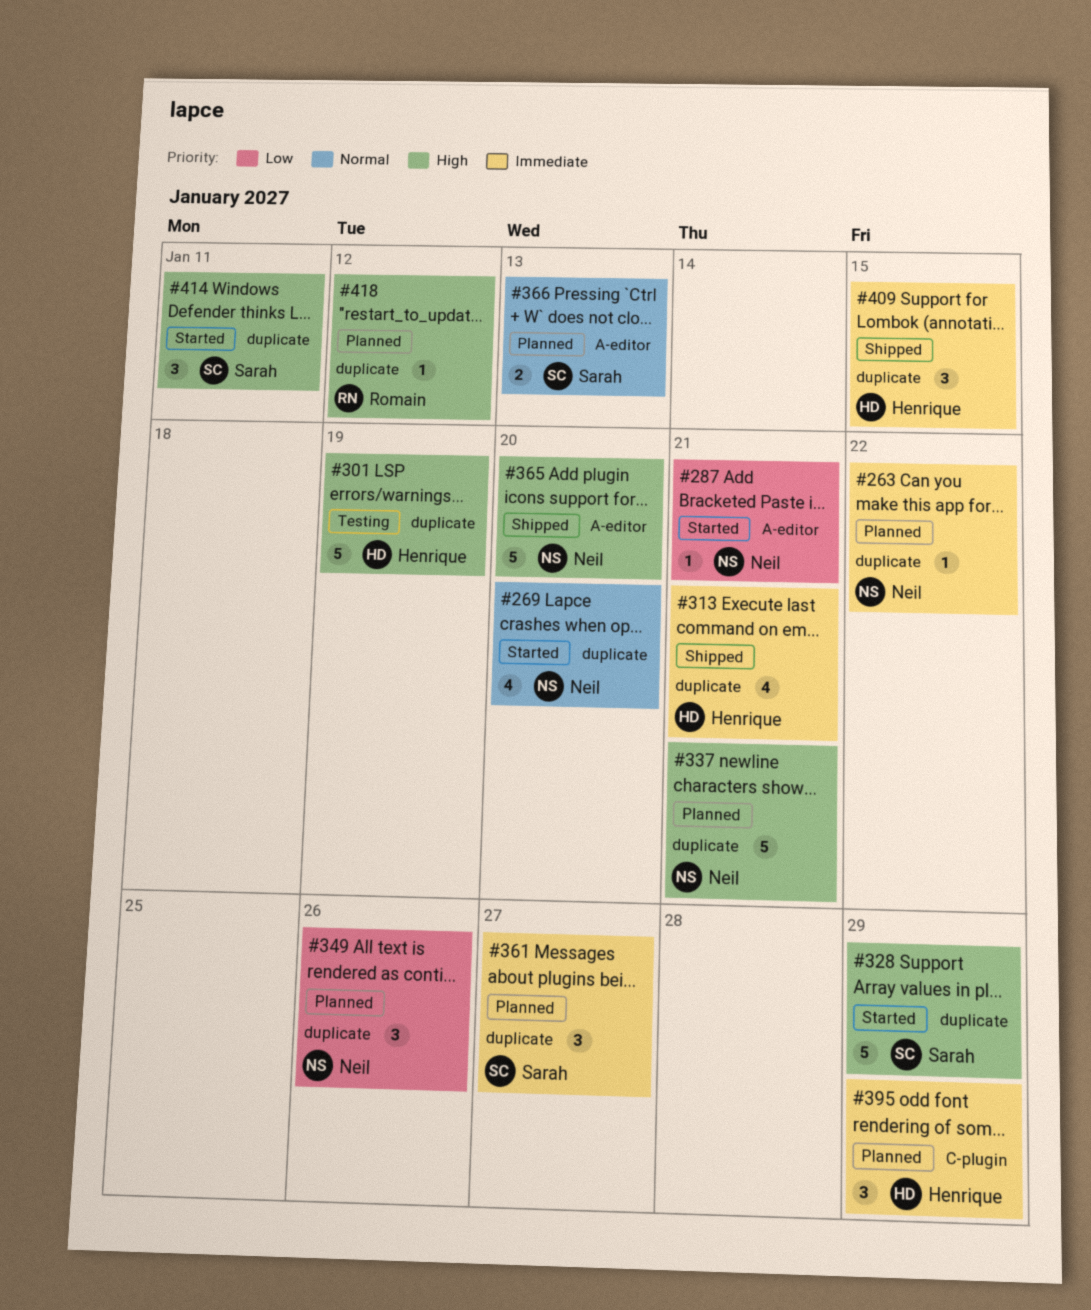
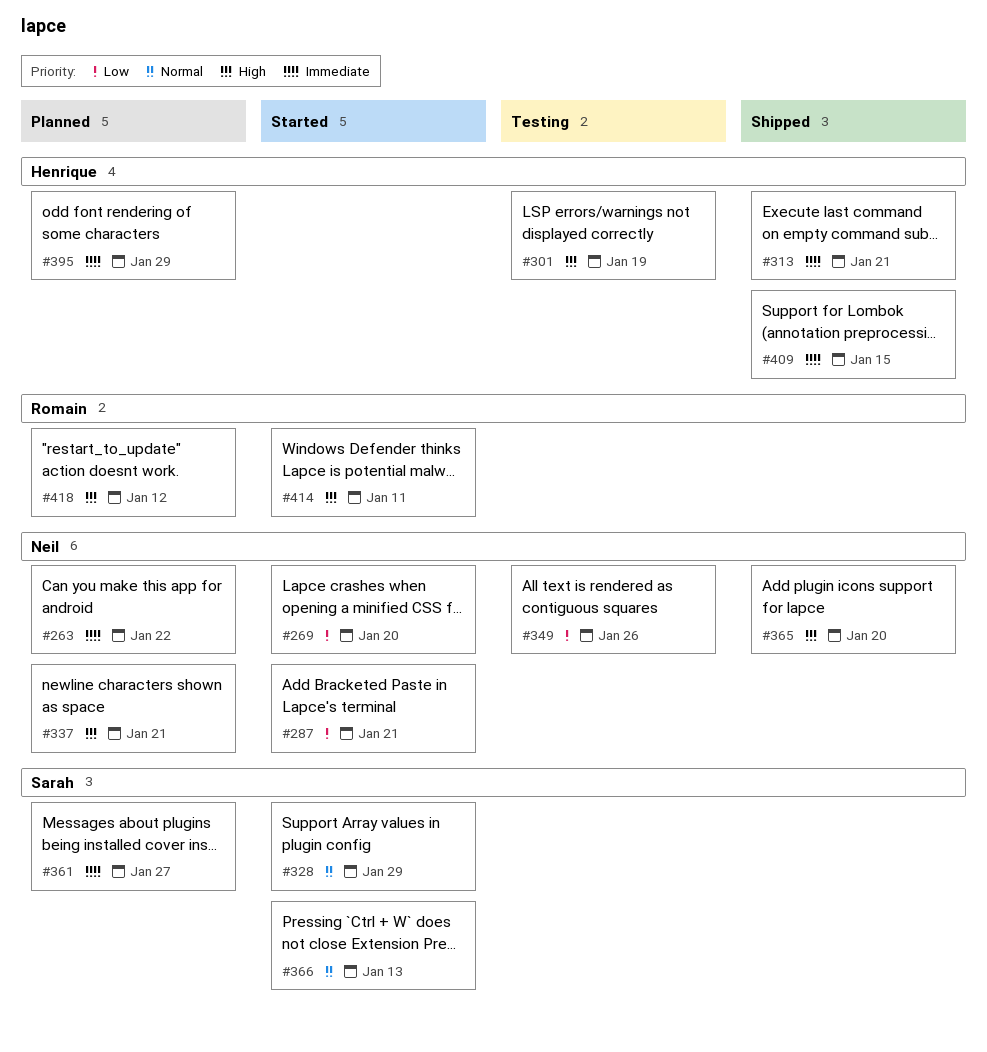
#269, priority: Normal -> Low
#328, priority: High -> Normal
#349, status: Planned -> Testing
#366, status: Planned -> Started
#414, owner: Sarah -> Romain

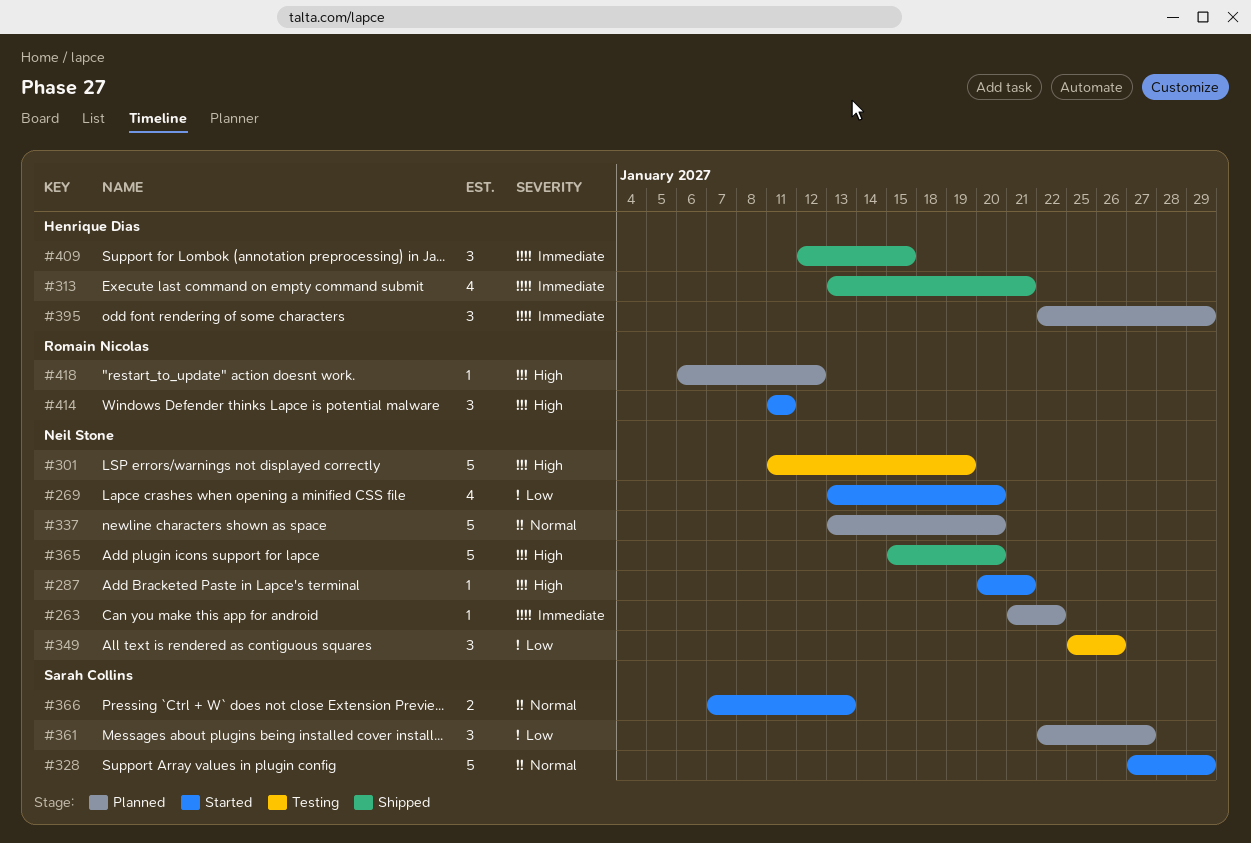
#287, priority: Low -> High
#301, owner: Henrique Dias -> Neil Stone
#337, priority: High -> Normal
#337, due: Jan 21 -> Jan 20
#361, priority: Immediate -> Low

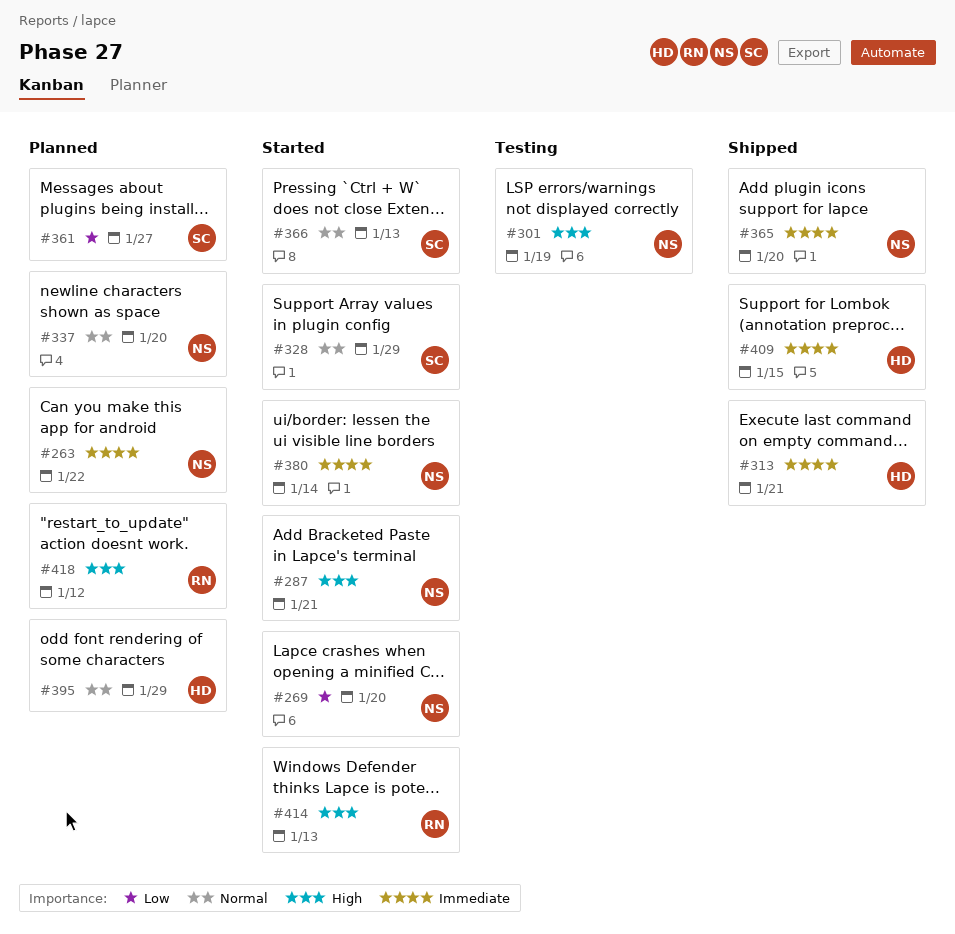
#349: present -> none
#365, priority: High -> Immediate
#380: none -> present
#395, priority: Immediate -> Normal
#414, due: Jan 11 -> Jan 13

